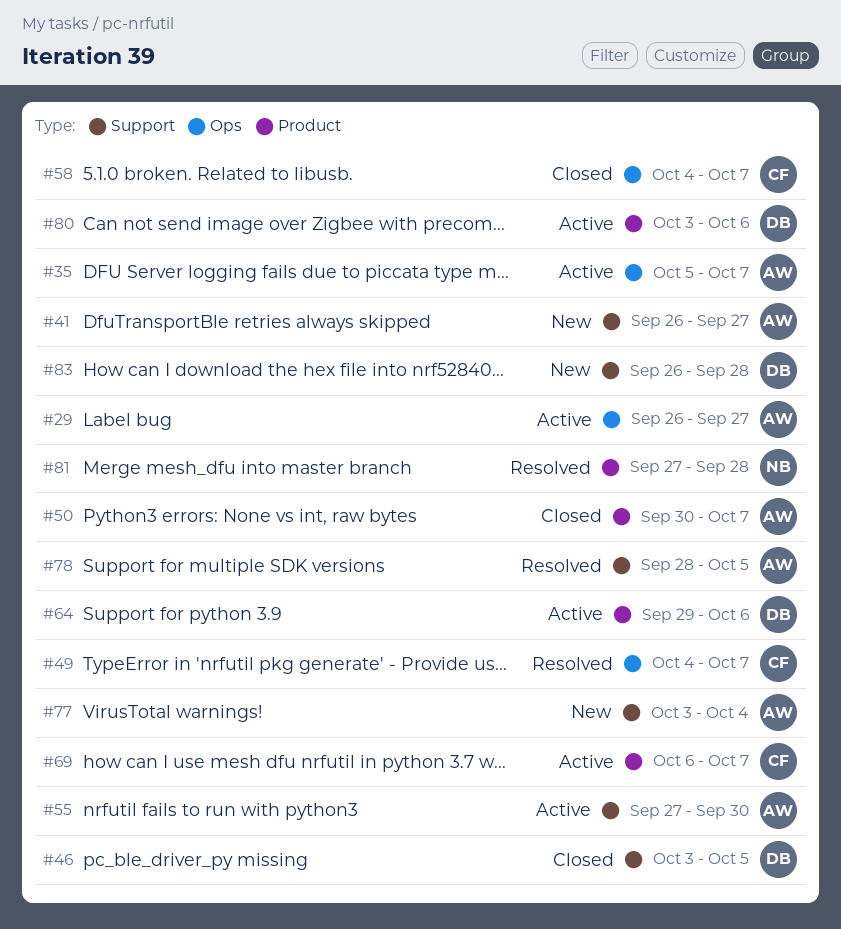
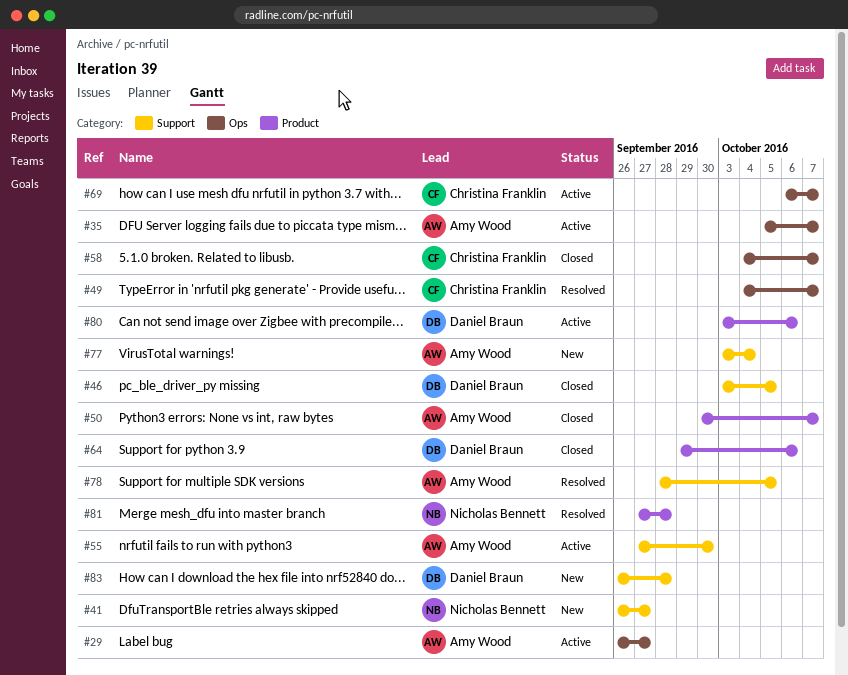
#41, owner: Amy Wood -> Nicholas Bennett
#64, status: Active -> Closed
#69, label: Product -> Ops

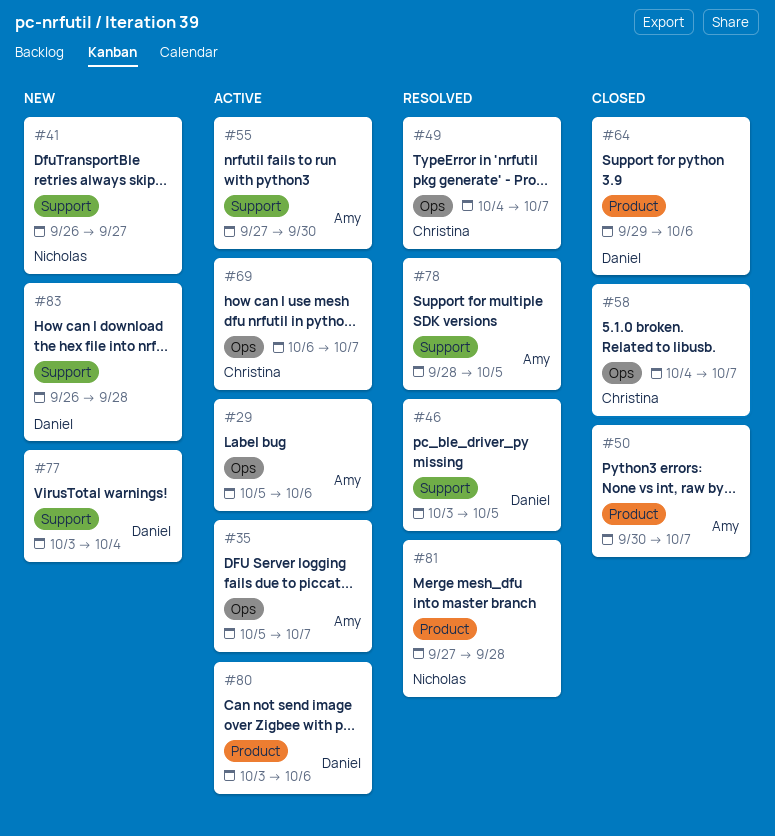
#29, start: Sep 26 -> Oct 5
#29, due: Sep 27 -> Oct 6
#46, status: Closed -> Resolved
#77, owner: Amy Wood -> Daniel Braun

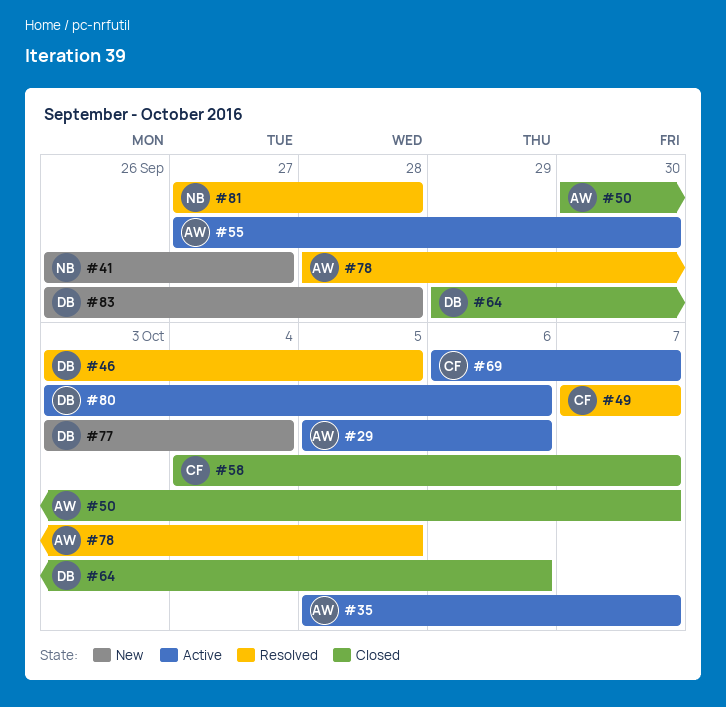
#49, start: Oct 4 -> Oct 7

